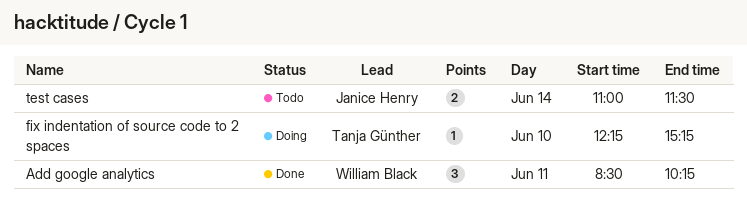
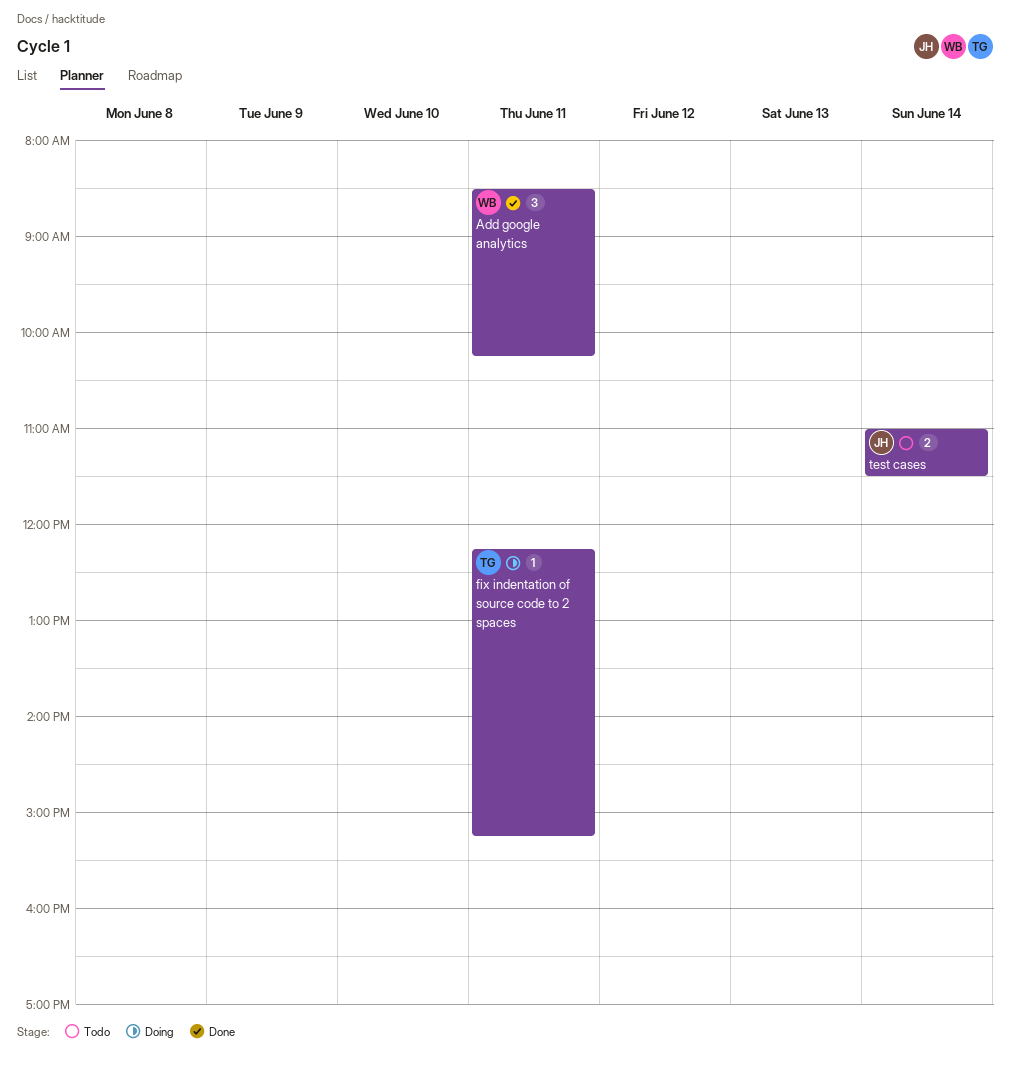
fix indentation of source code to 2 spaces, day: Jun 10 -> Jun 11

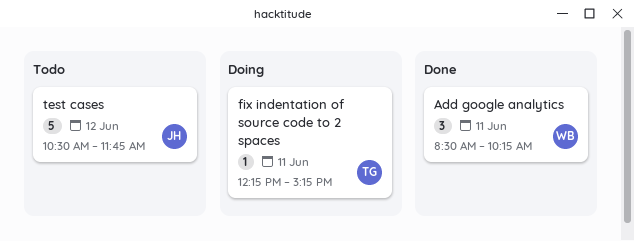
test cases, estimate: 2 -> 5
test cases, day: Jun 14 -> Jun 12
test cases, begins: 11:00 -> 10:30
test cases, ends: 11:30 -> 11:45

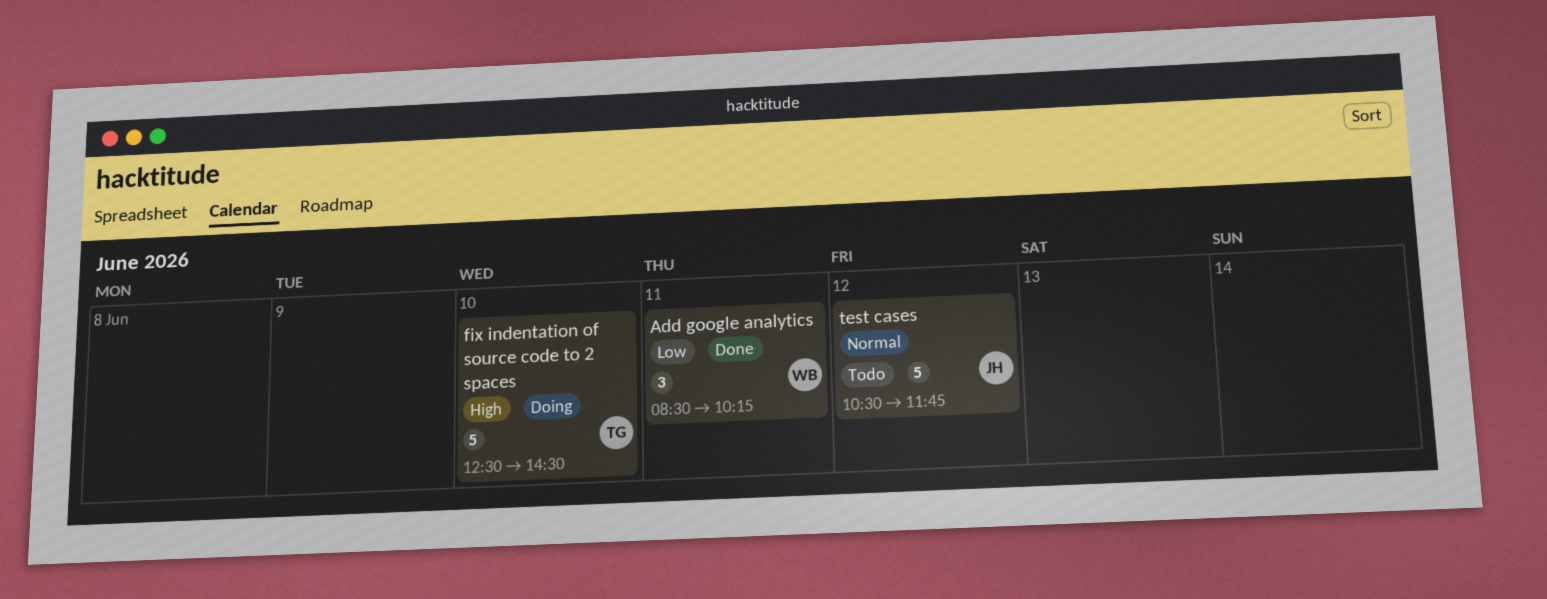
fix indentation of source code to 2 spaces, estimate: 1 -> 5
fix indentation of source code to 2 spaces, day: Jun 11 -> Jun 10
fix indentation of source code to 2 spaces, begins: 12:15 -> 12:30
fix indentation of source code to 2 spaces, ends: 15:15 -> 14:30

